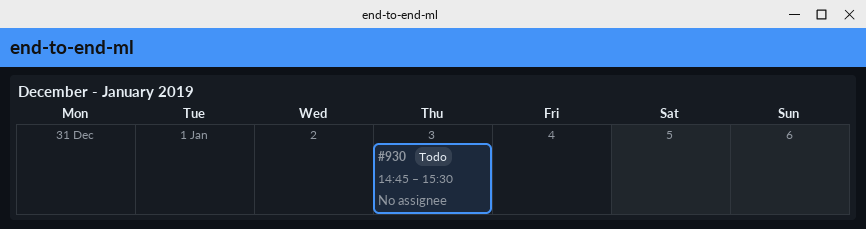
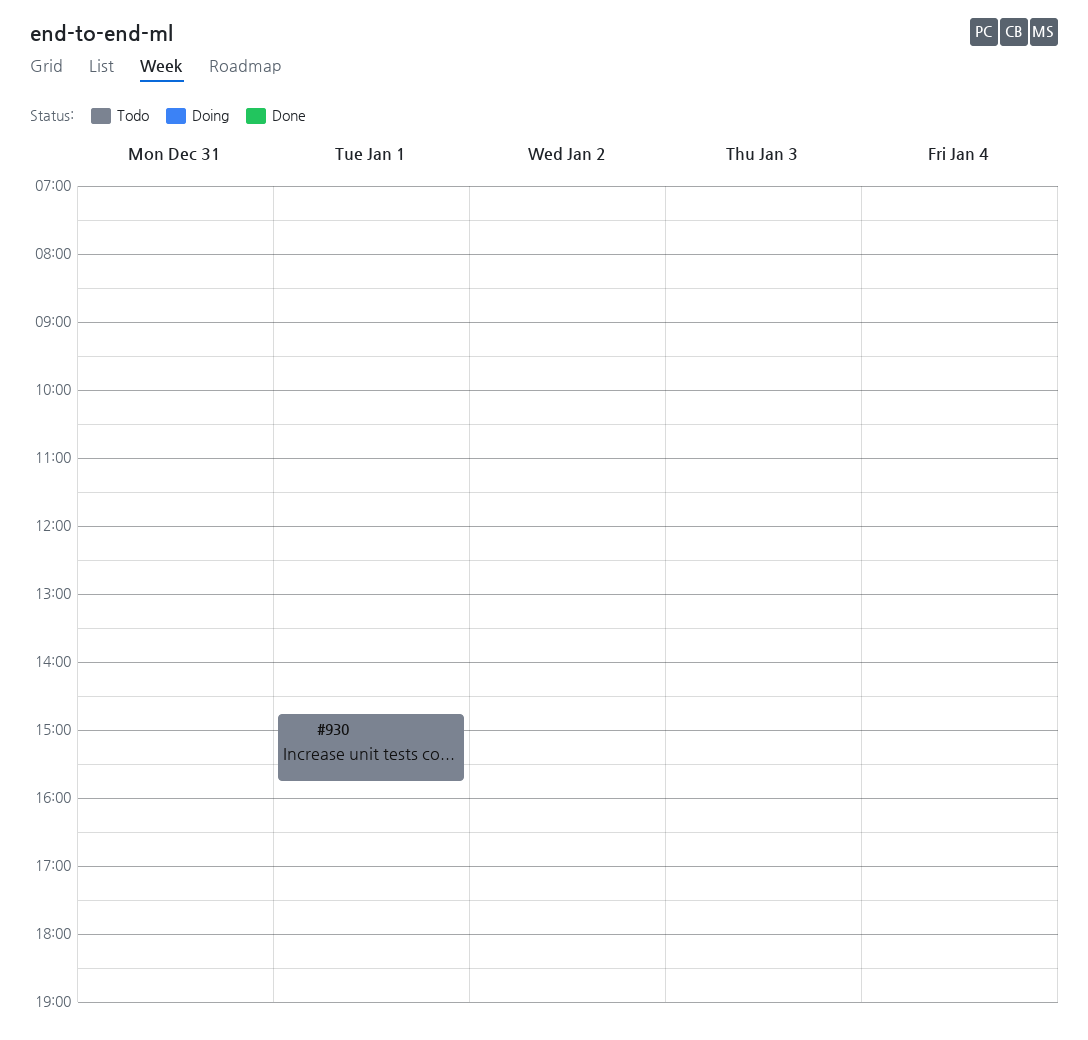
#930, day: Jan 3 -> Jan 1
#930, ends: 15:30 -> 15:45

